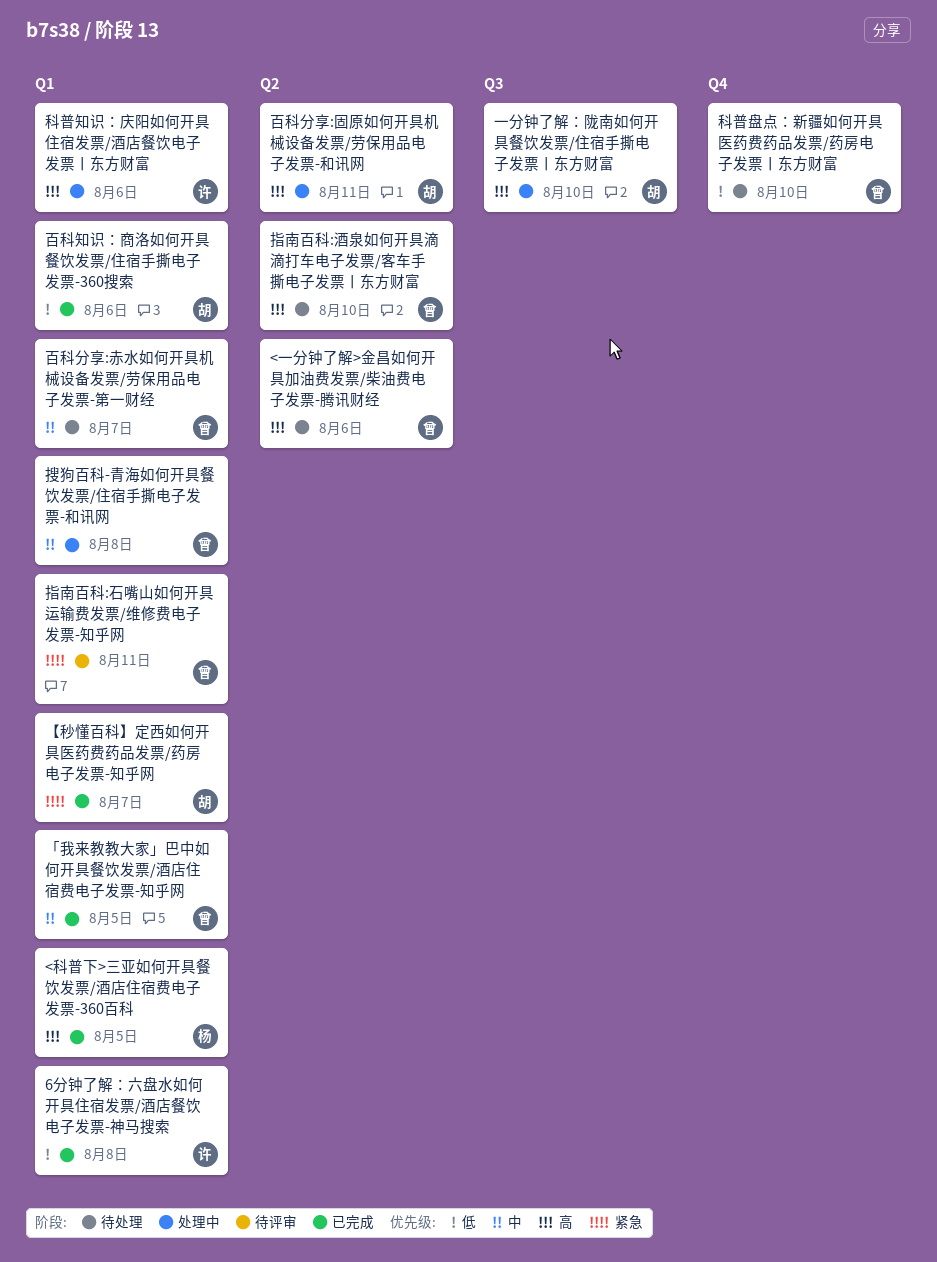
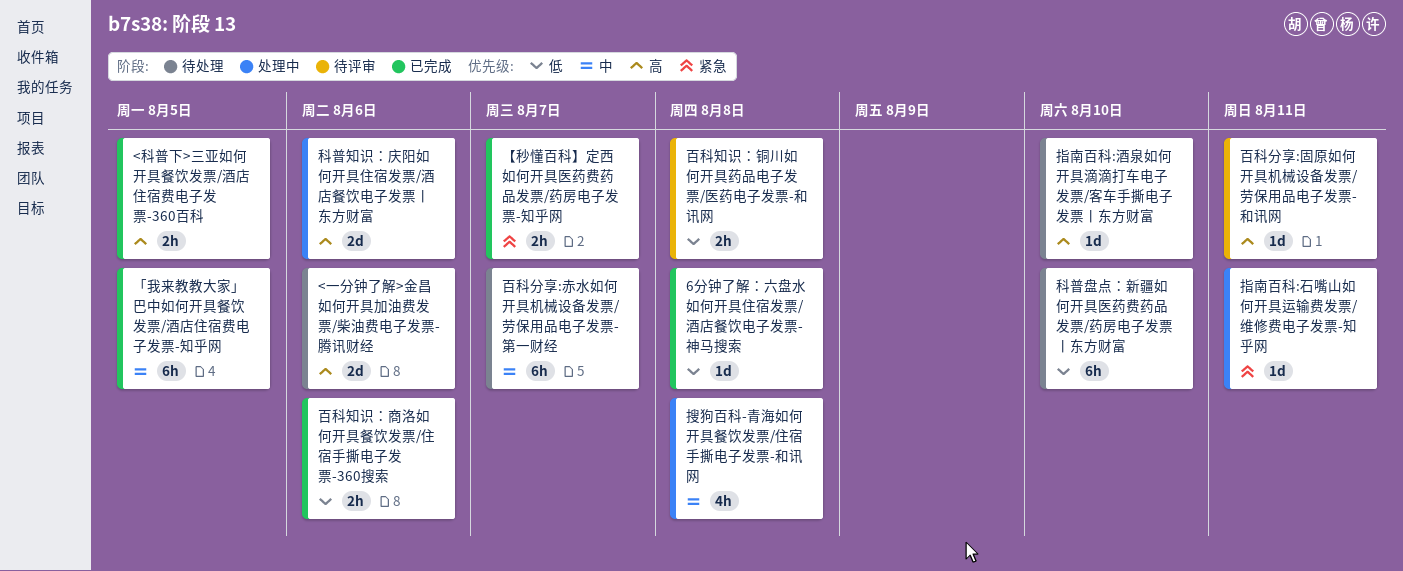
一分钟了解：陇南如何开具餐饮发票/住宿手撕电子发票丨东方财富: present -> none
指南百科:石嘴山如何开具运输费发票/维修费电子发票-知乎网, status: 待评审 -> 处理中
百科分享:固原如何开具机械设备发票/劳保用品电子发票-和讯网, status: 处理中 -> 待评审
百科知识：铜川如何开具药品电子发票/医药电子发票-和讯网: none -> present

